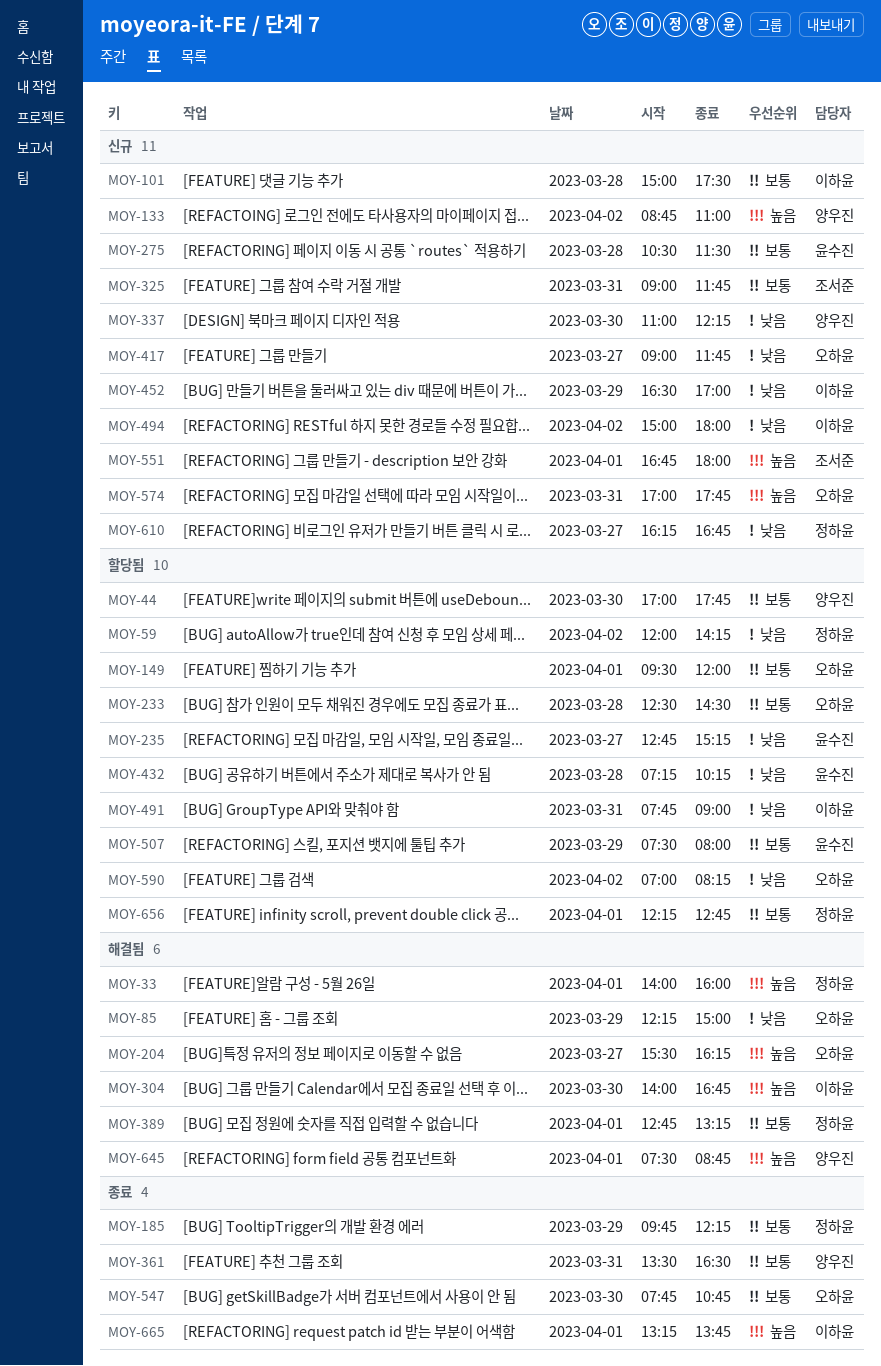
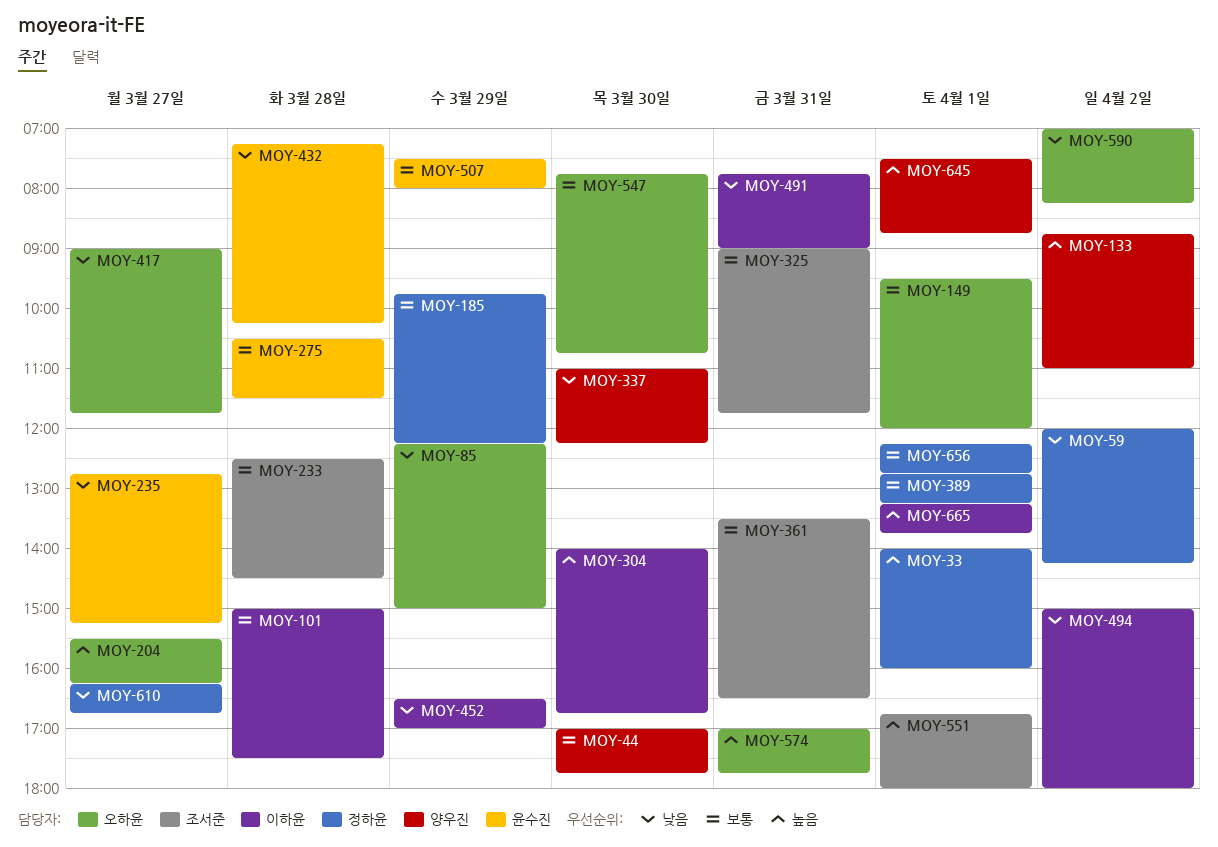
MOY-233, owner: 오하윤 -> 조서준
MOY-361, owner: 양우진 -> 조서준

